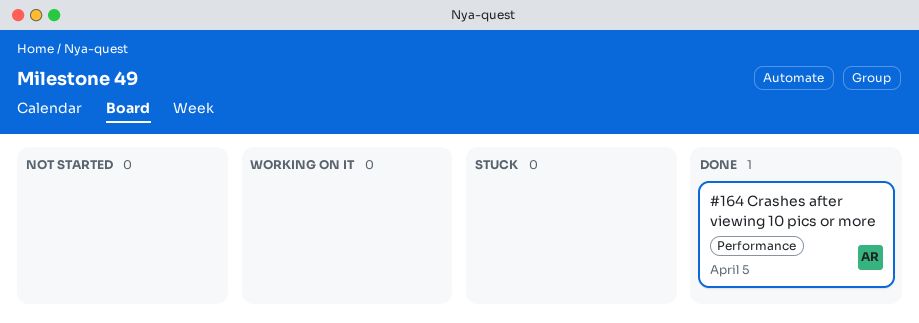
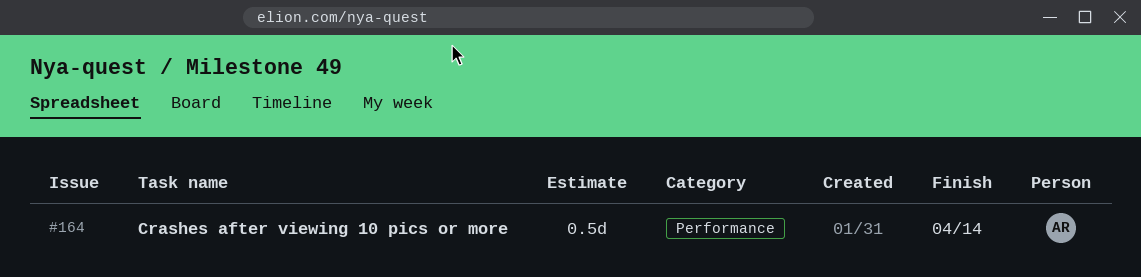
#164, due: Apr 5 -> Apr 14

